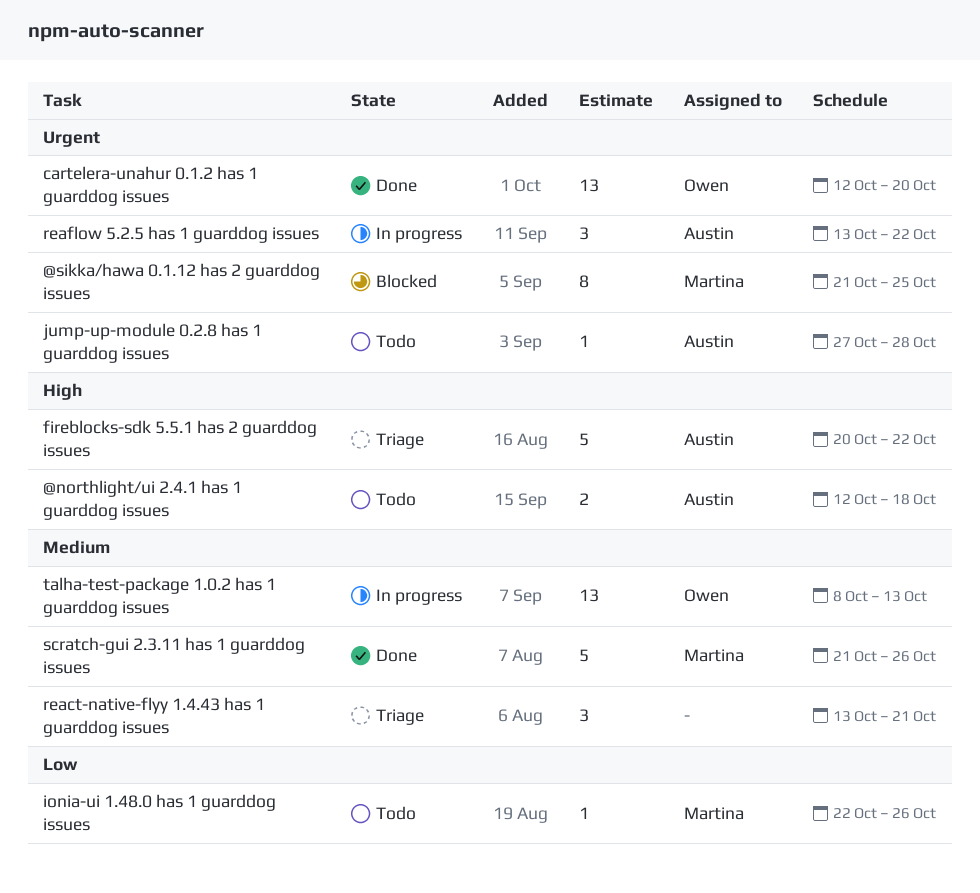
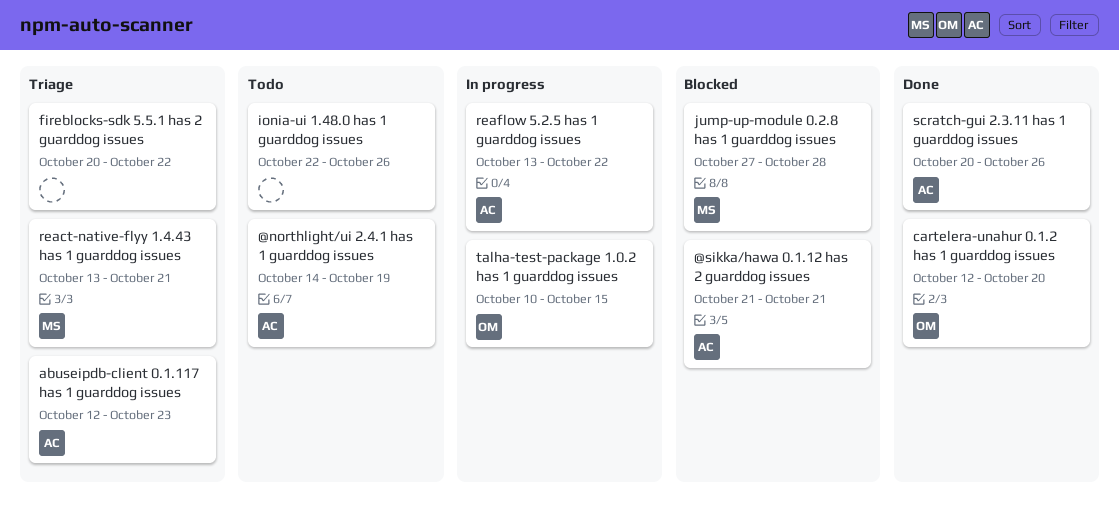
@northlight/ui 2.4.1 has 1 guarddog issues, start: Oct 12 -> Oct 14
@northlight/ui 2.4.1 has 1 guarddog issues, due: Oct 18 -> Oct 19
@sikka/hawa 0.1.12 has 2 guarddog issues, owner: Martina -> Austin
@sikka/hawa 0.1.12 has 2 guarddog issues, due: Oct 25 -> Oct 21
abuseipdb-client 0.1.117 has 1 guarddog issues: none -> present
fireblocks-sdk 5.5.1 has 2 guarddog issues, owner: Austin -> none
ionia-ui 1.48.0 has 1 guarddog issues, owner: Martina -> none
jump-up-module 0.2.8 has 1 guarddog issues, status: Todo -> Blocked
jump-up-module 0.2.8 has 1 guarddog issues, owner: Austin -> Martina
react-native-flyy 1.4.43 has 1 guarddog issues, owner: none -> Martina
scratch-gui 2.3.11 has 1 guarddog issues, owner: Martina -> Austin
scratch-gui 2.3.11 has 1 guarddog issues, start: Oct 21 -> Oct 20
talha-test-package 1.0.2 has 1 guarddog issues, start: Oct 8 -> Oct 10
talha-test-package 1.0.2 has 1 guarddog issues, due: Oct 13 -> Oct 15

